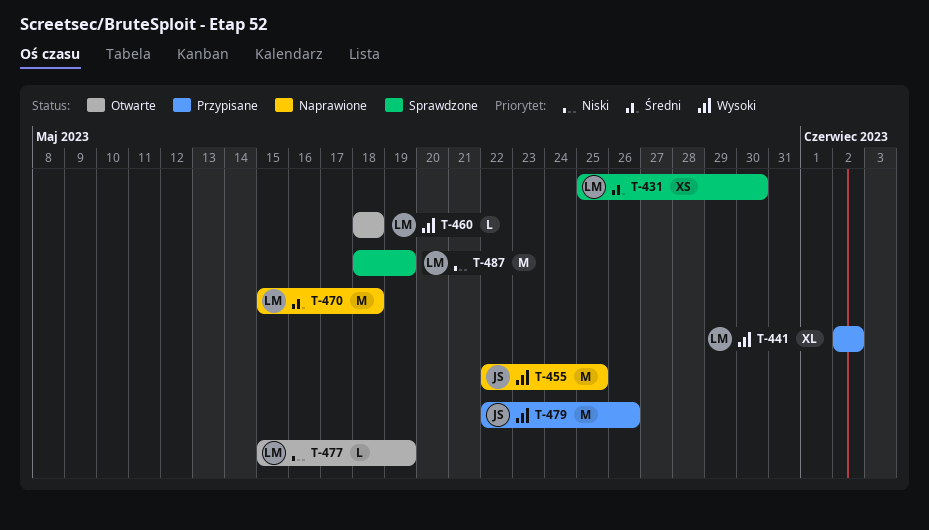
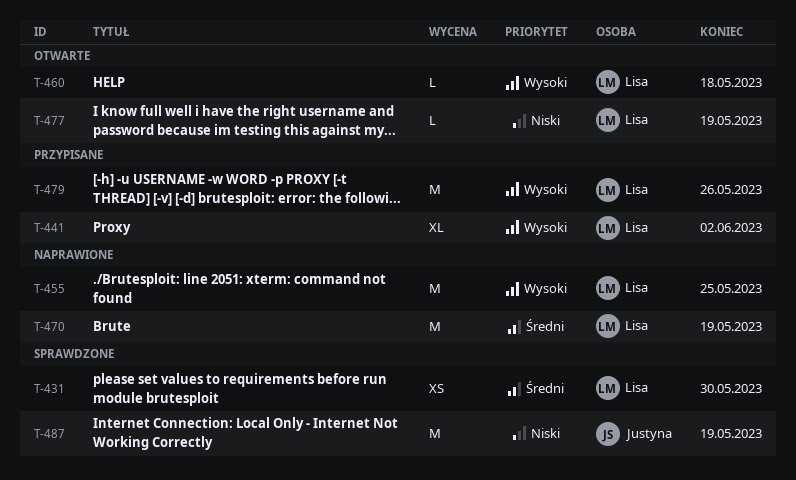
T-455, owner: Justyna -> Lisa
T-470, due: May 18 -> May 19
T-479, owner: Justyna -> Lisa
T-487, owner: Lisa -> Justyna

